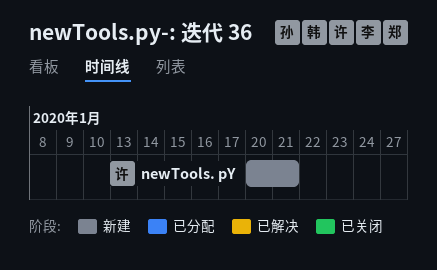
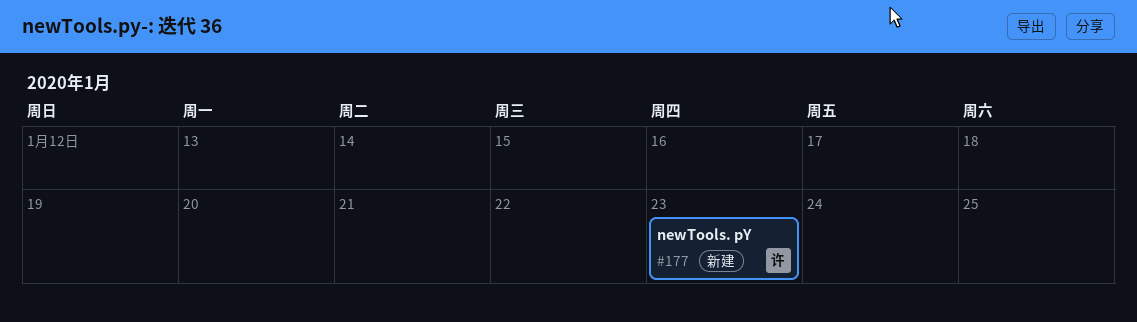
newTools. pY, due: Jan 21 -> Jan 23

